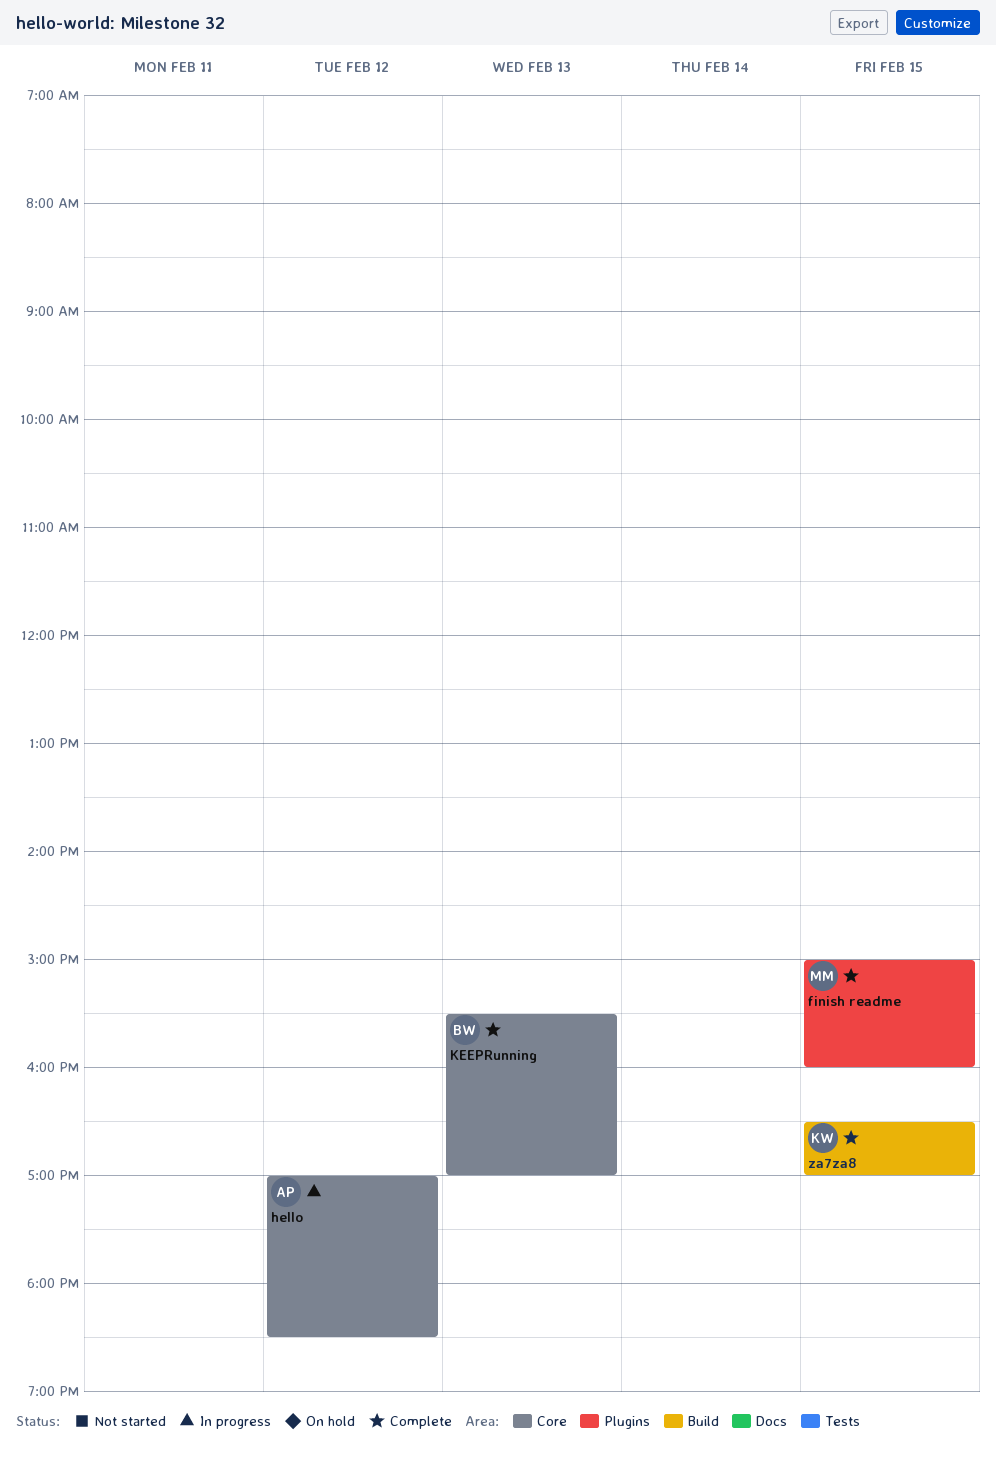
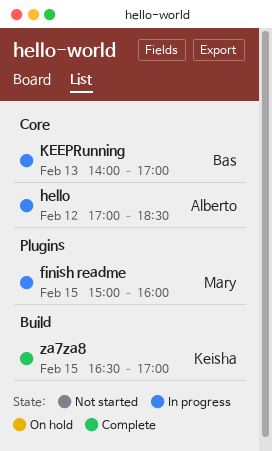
finish readme, status: Complete -> In progress
KEEPRunning, status: Complete -> In progress
KEEPRunning, begins: 15:30 -> 14:00

